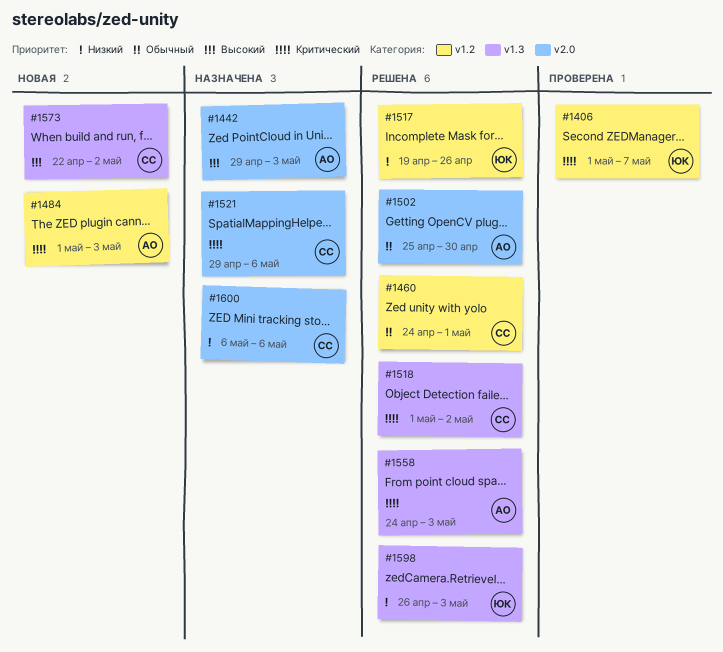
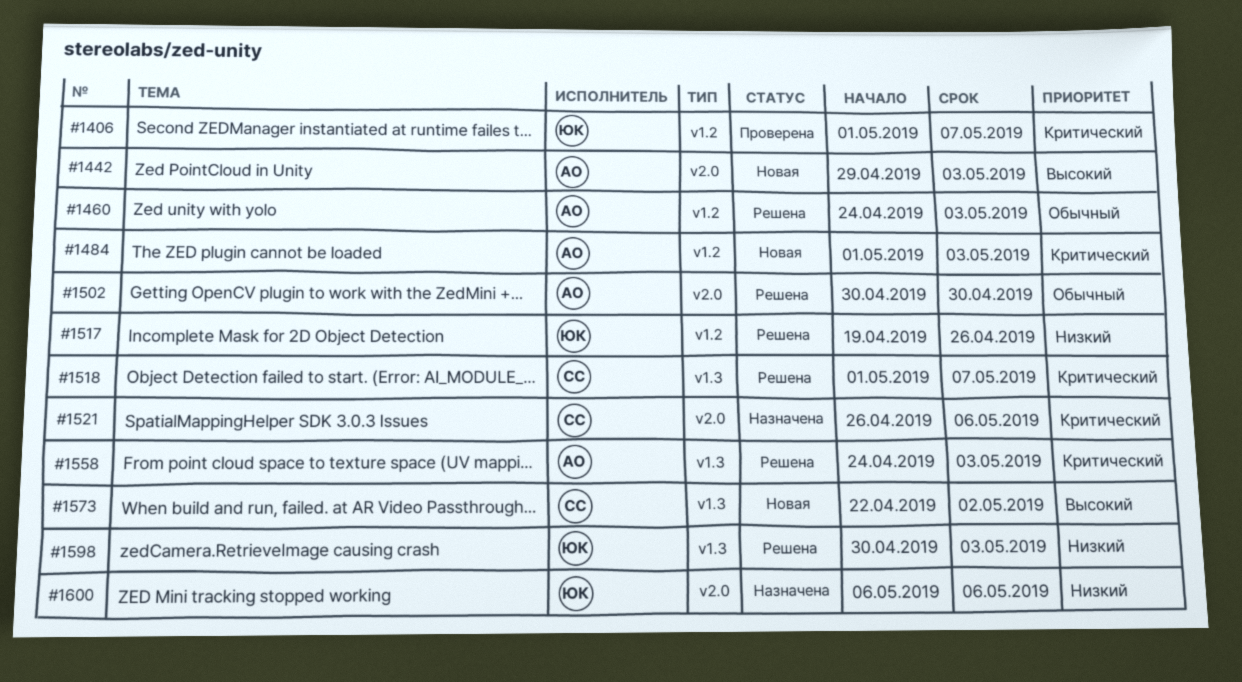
#1442, status: Назначена -> Новая
#1460, owner: СС -> АО
#1460, due: May 1 -> May 3
#1502, start: Apr 25 -> Apr 30
#1518, due: May 2 -> May 7
#1521, start: Apr 29 -> Apr 26
#1598, start: Apr 26 -> Apr 30
#1600, owner: СС -> ЮК

